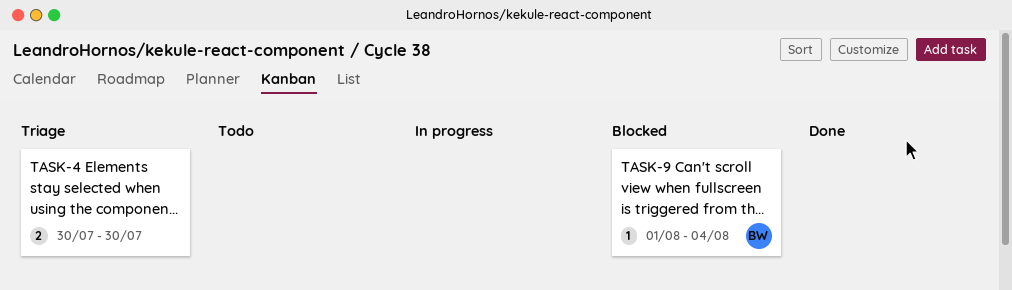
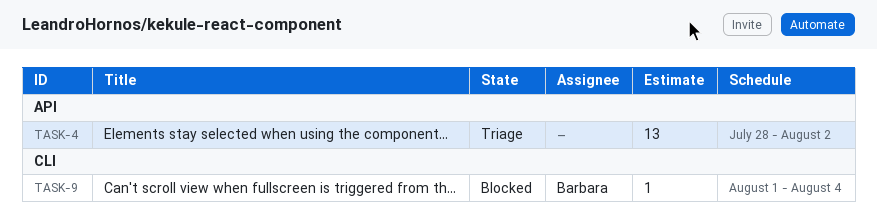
TASK-4, estimate: 2 -> 13
TASK-4, start: Jul 30 -> Jul 28
TASK-4, due: Jul 30 -> Aug 2

